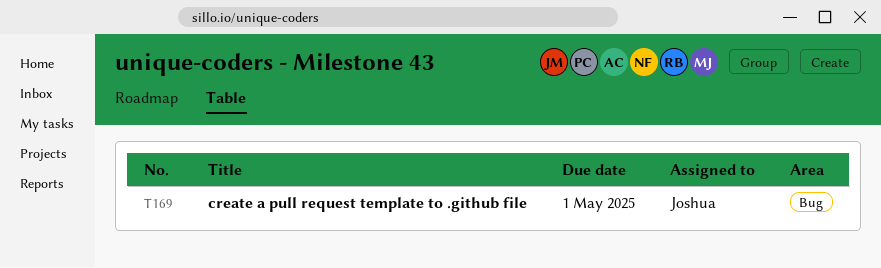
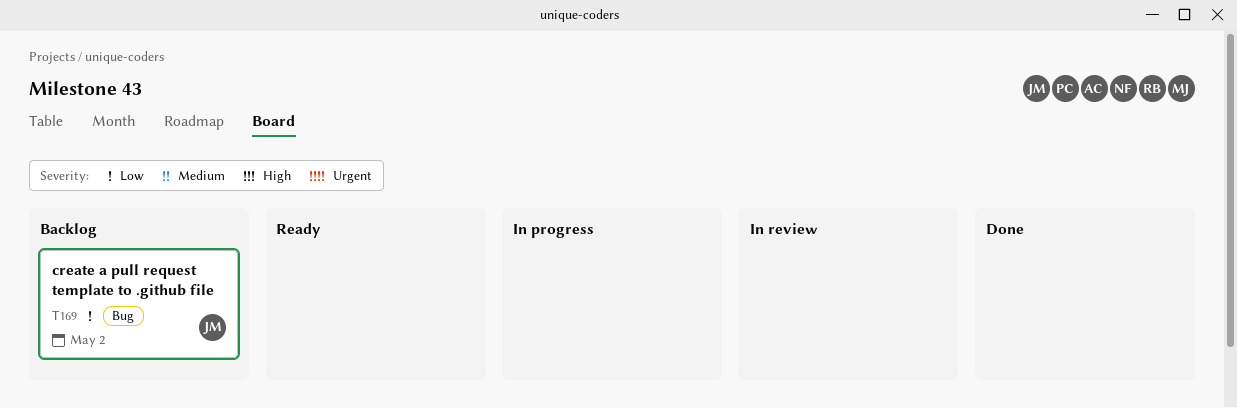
T169, due: May 1 -> May 2

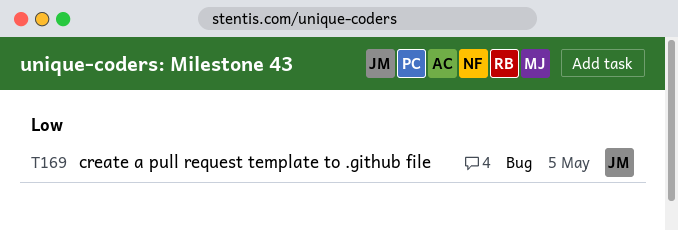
T169, due: May 2 -> May 5

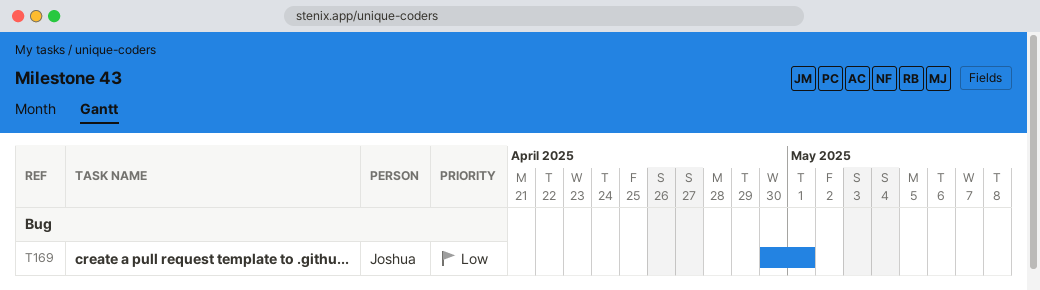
T169, due: May 5 -> May 1

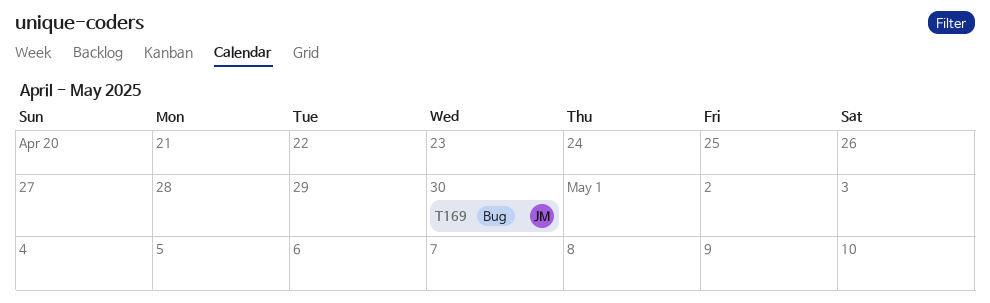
T169, due: May 1 -> Apr 30

